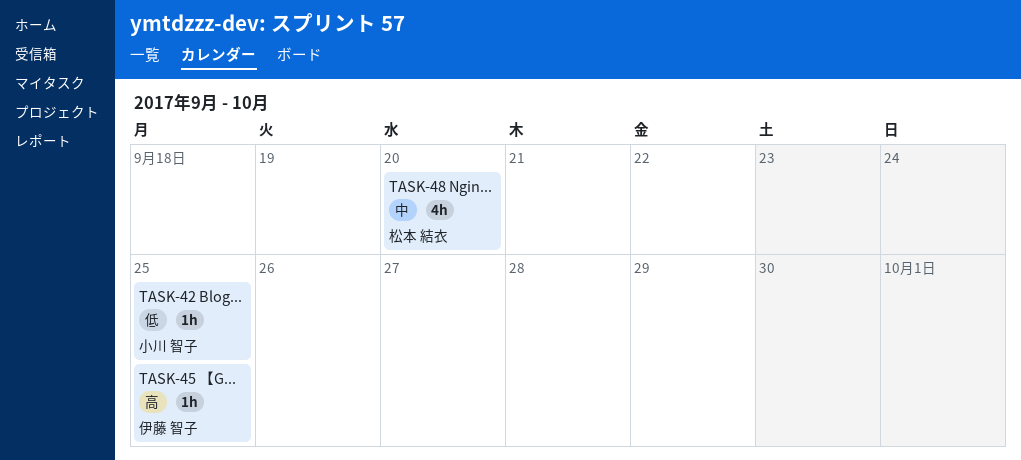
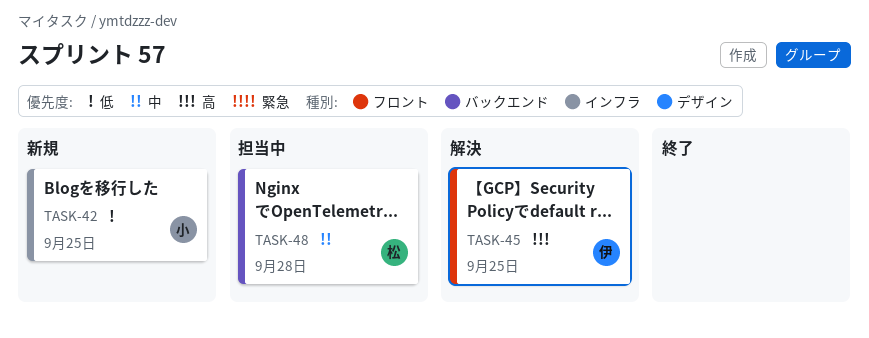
TASK-48, due: Sep 20 -> Sep 28

